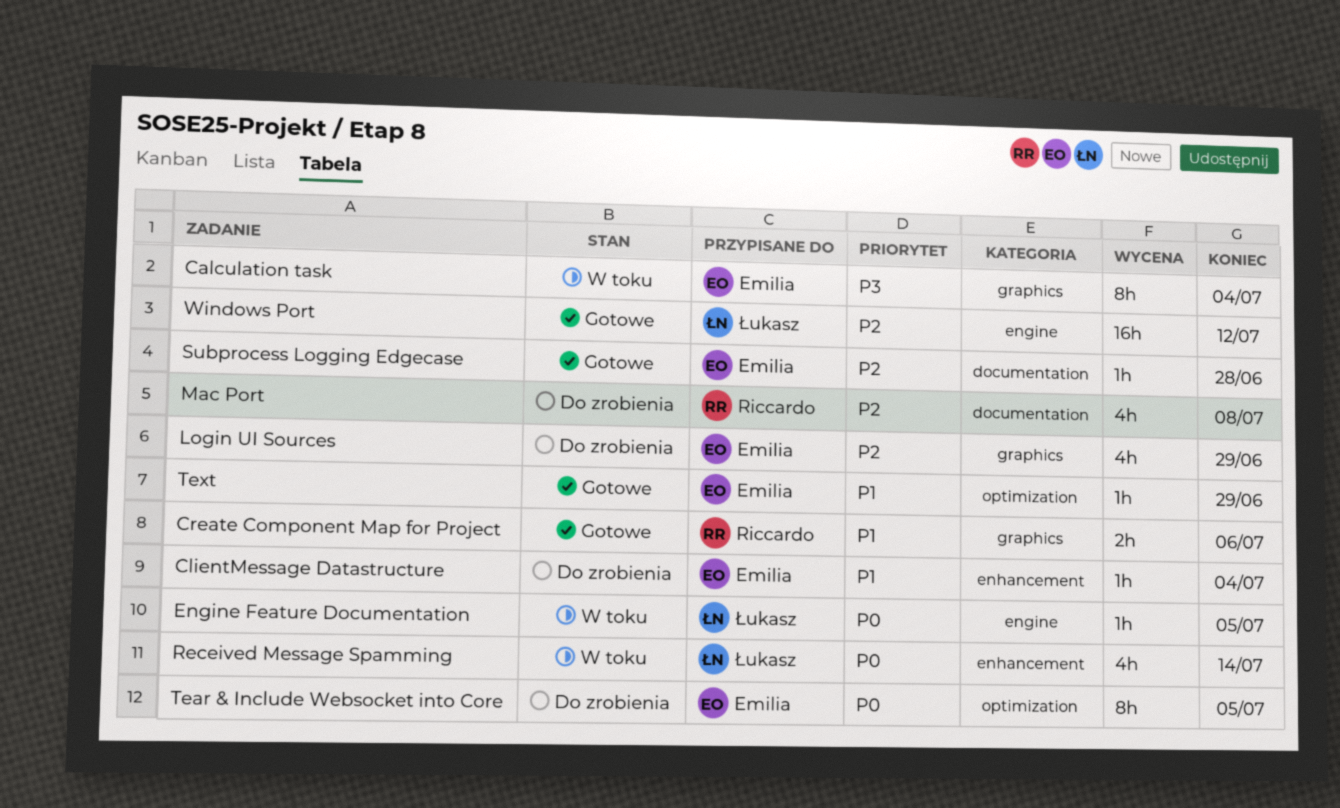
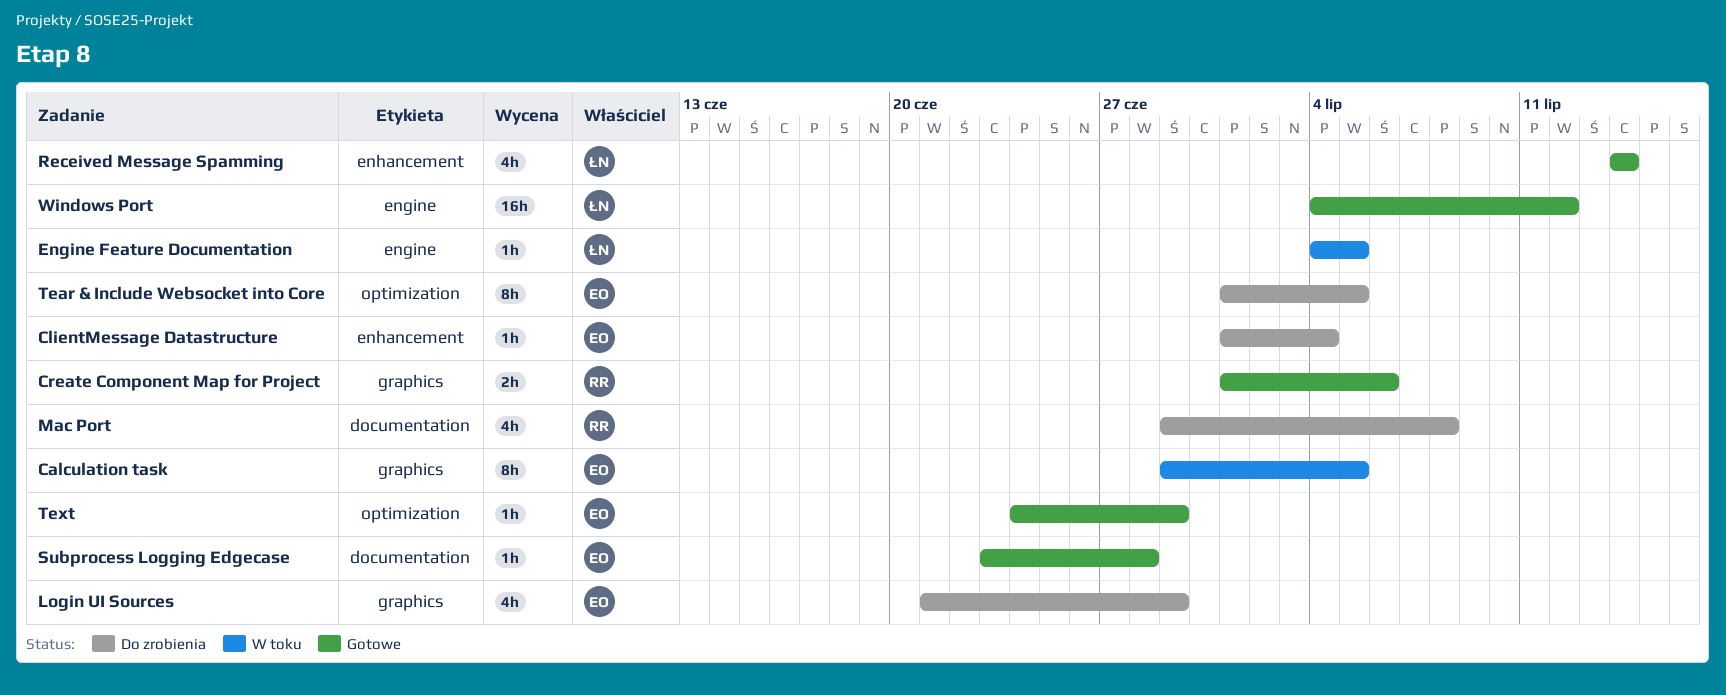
Calculation task, due: Jul 4 -> Jul 5
Received Message Spamming, status: W toku -> Gotowe

